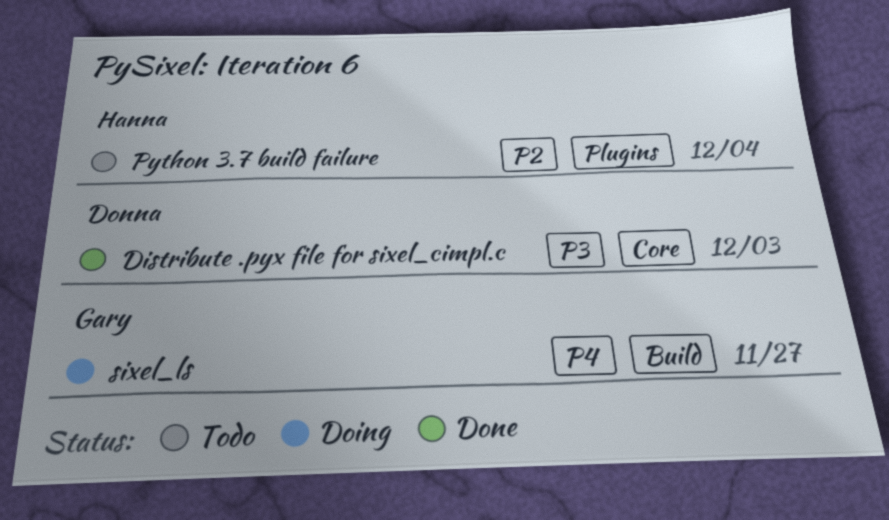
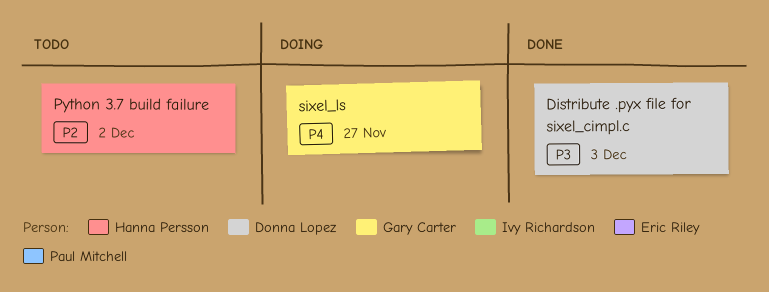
Python 3.7 build failure, due: Dec 4 -> Dec 2

